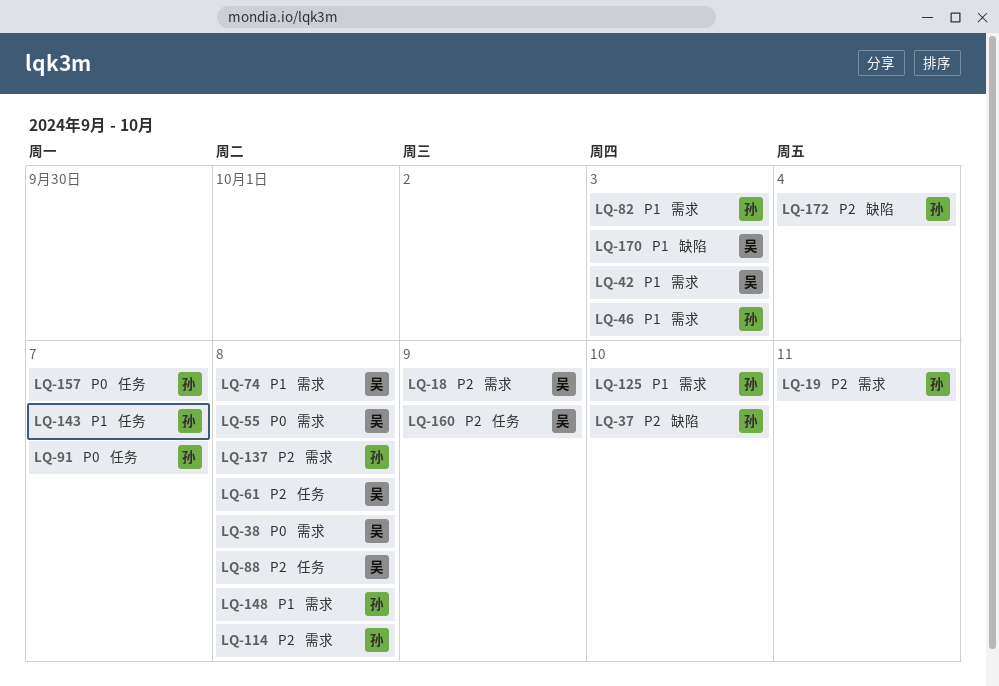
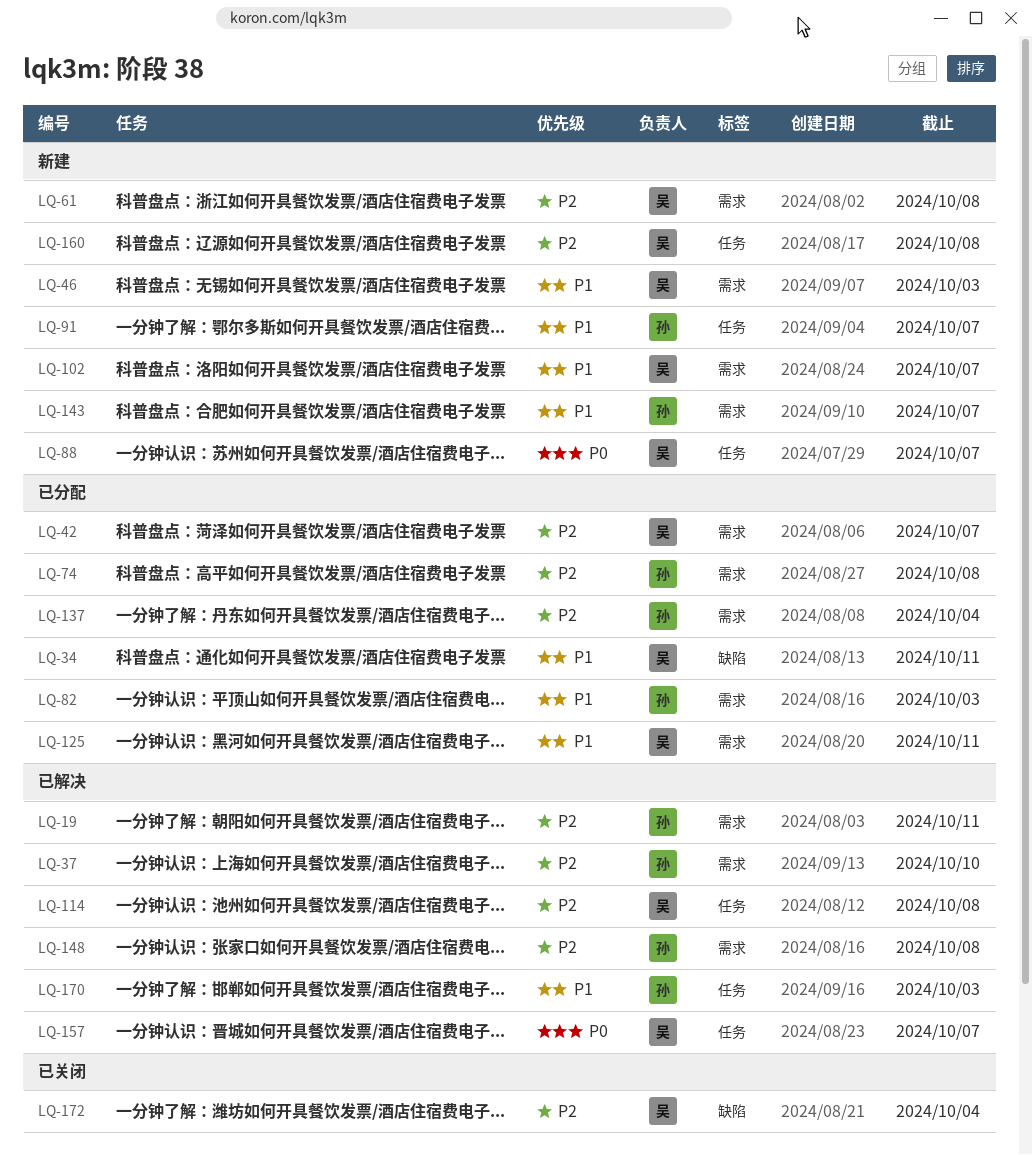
LQ-18: present -> none
LQ-34: none -> present
LQ-37, label: 缺陷 -> 需求
LQ-38: present -> none
LQ-42, priority: P1 -> P2
LQ-42, due: Oct 3 -> Oct 7
LQ-46, owner: 孙 -> 吴
LQ-55: present -> none
LQ-61, label: 任务 -> 需求
LQ-74, owner: 吴 -> 孙
LQ-74, priority: P1 -> P2
LQ-88, priority: P2 -> P0
LQ-88, due: Oct 8 -> Oct 7
LQ-91, priority: P0 -> P1
LQ-102: none -> present
LQ-114, owner: 孙 -> 吴
LQ-114, label: 需求 -> 任务
LQ-125, owner: 孙 -> 吴
LQ-125, due: Oct 10 -> Oct 11
LQ-137, due: Oct 8 -> Oct 4
LQ-143, label: 任务 -> 需求
LQ-148, priority: P1 -> P2
LQ-157, owner: 孙 -> 吴
LQ-160, due: Oct 9 -> Oct 8
LQ-170, owner: 吴 -> 孙
LQ-170, label: 缺陷 -> 任务
LQ-172, owner: 孙 -> 吴

